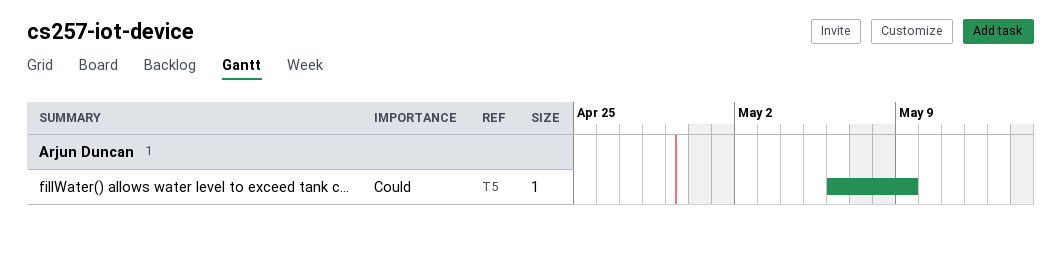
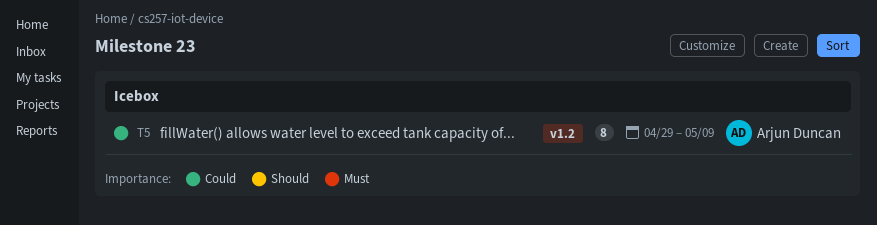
T5, estimate: 1 -> 8
T5, start: May 6 -> Apr 29

